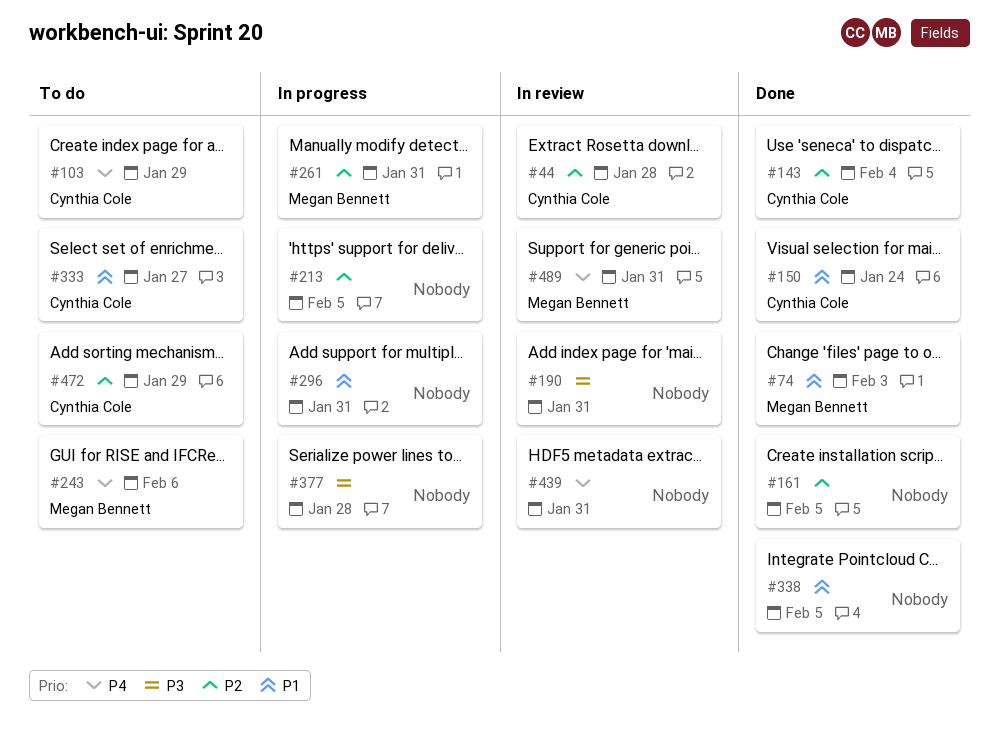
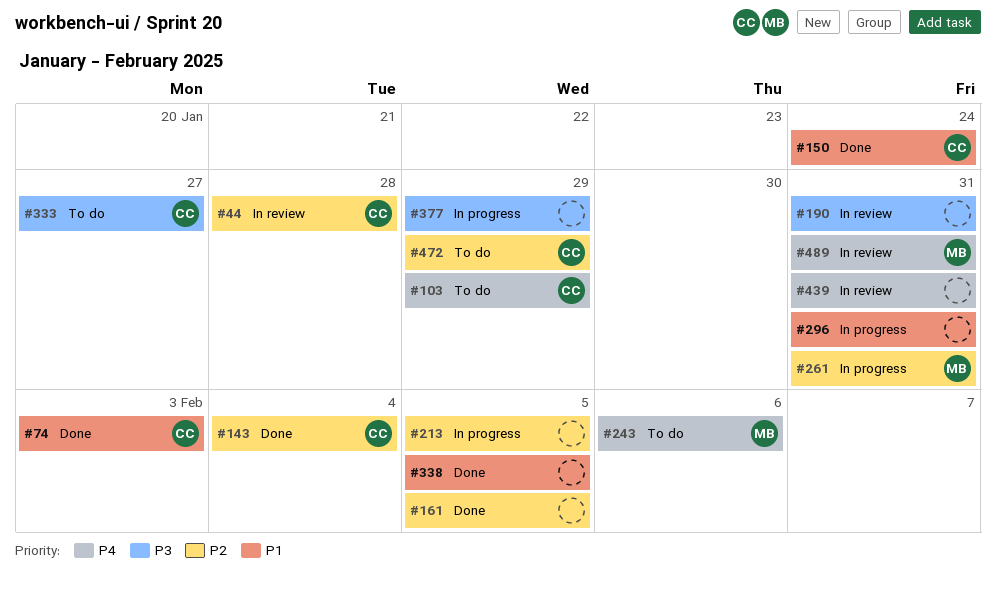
#74, owner: Megan Bennett -> Cynthia Cole
#333, priority: P1 -> P3
#377, due: Jan 28 -> Jan 29

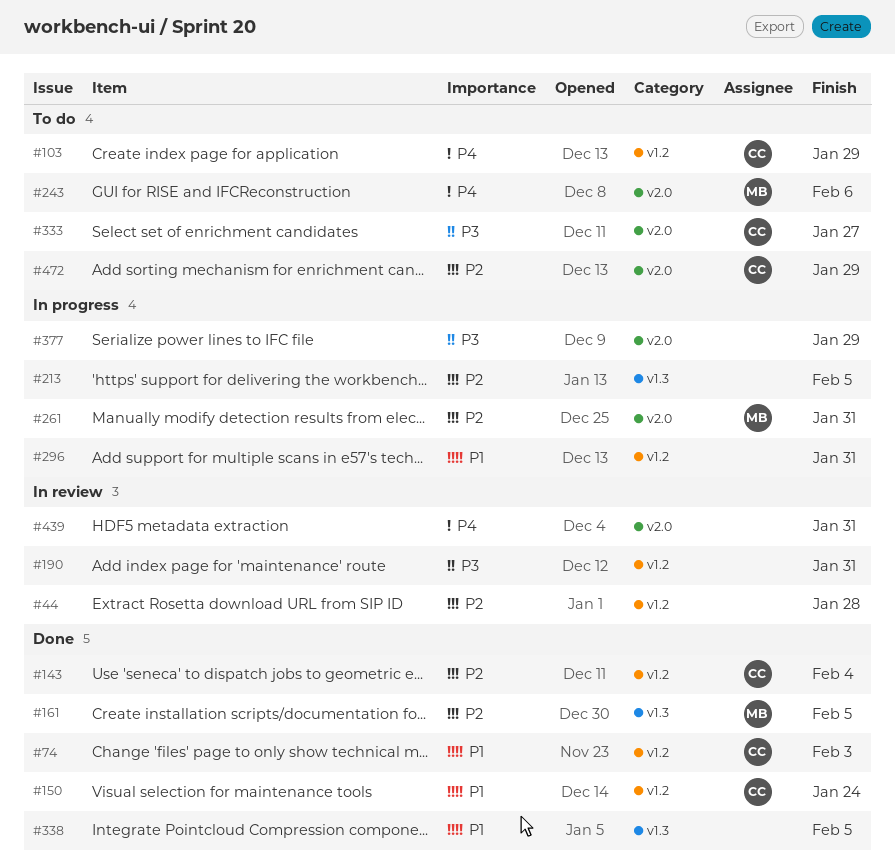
#44, owner: CC -> none
#161, owner: none -> MB
#489: present -> none

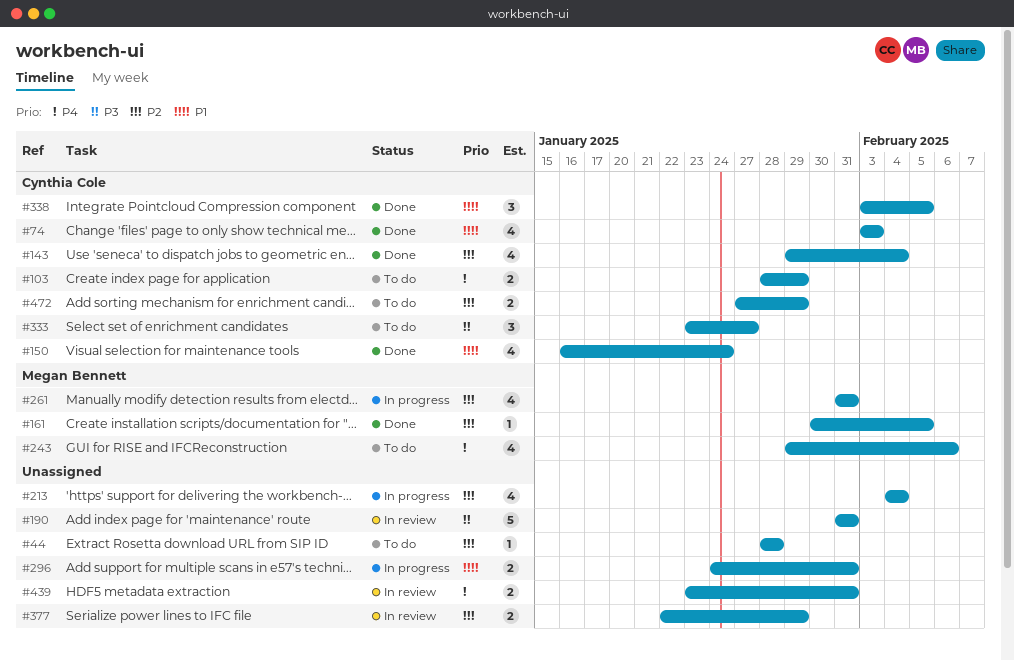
#44, status: In review -> To do
#213, due: Feb 5 -> Feb 4
#338, owner: none -> Cynthia Cole
#377, status: In progress -> In review
#377, priority: P3 -> P2

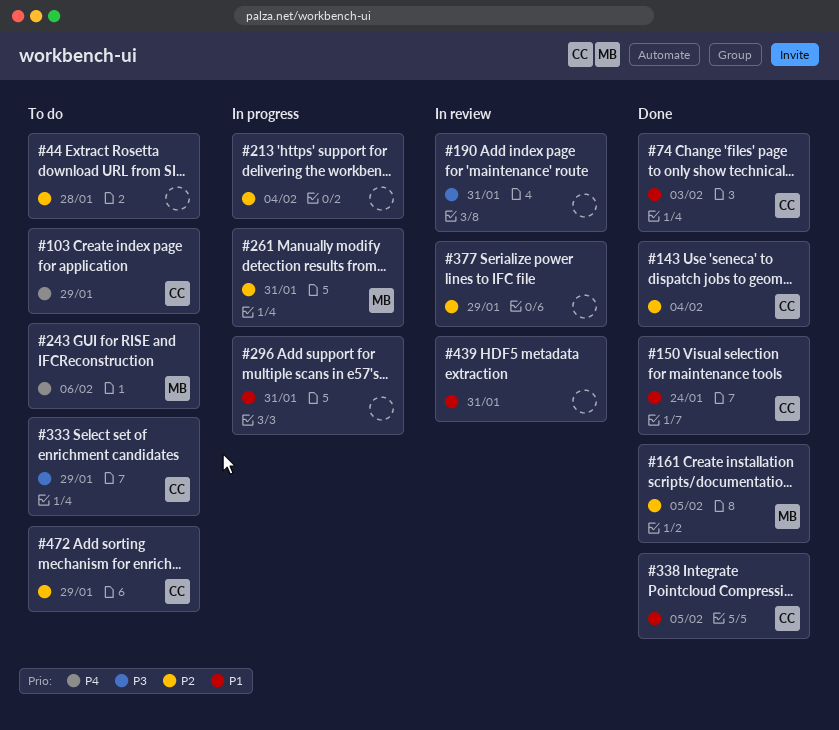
#333, due: Jan 27 -> Jan 29
#439, priority: P4 -> P1

